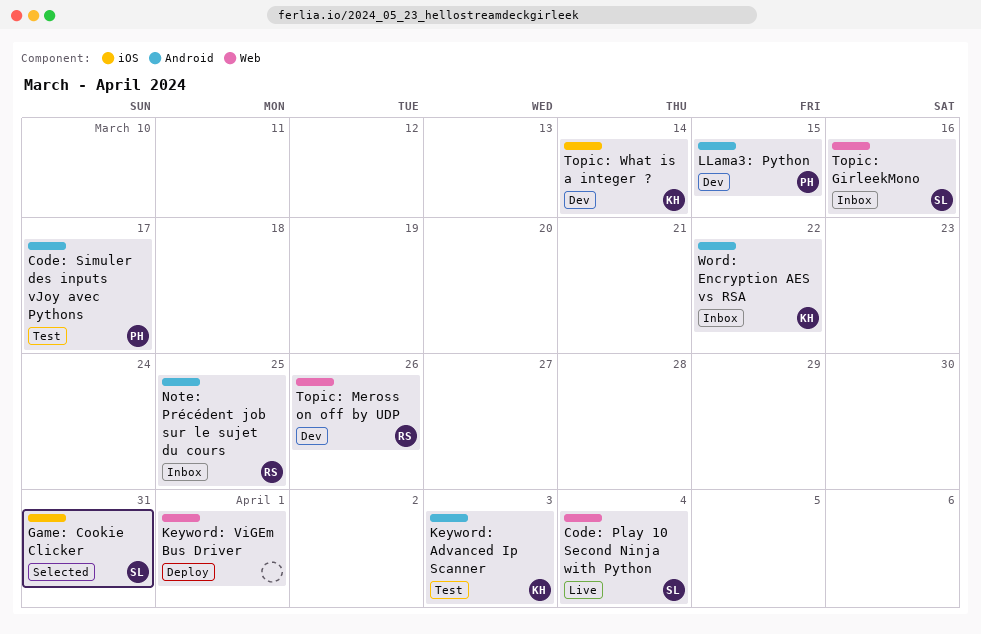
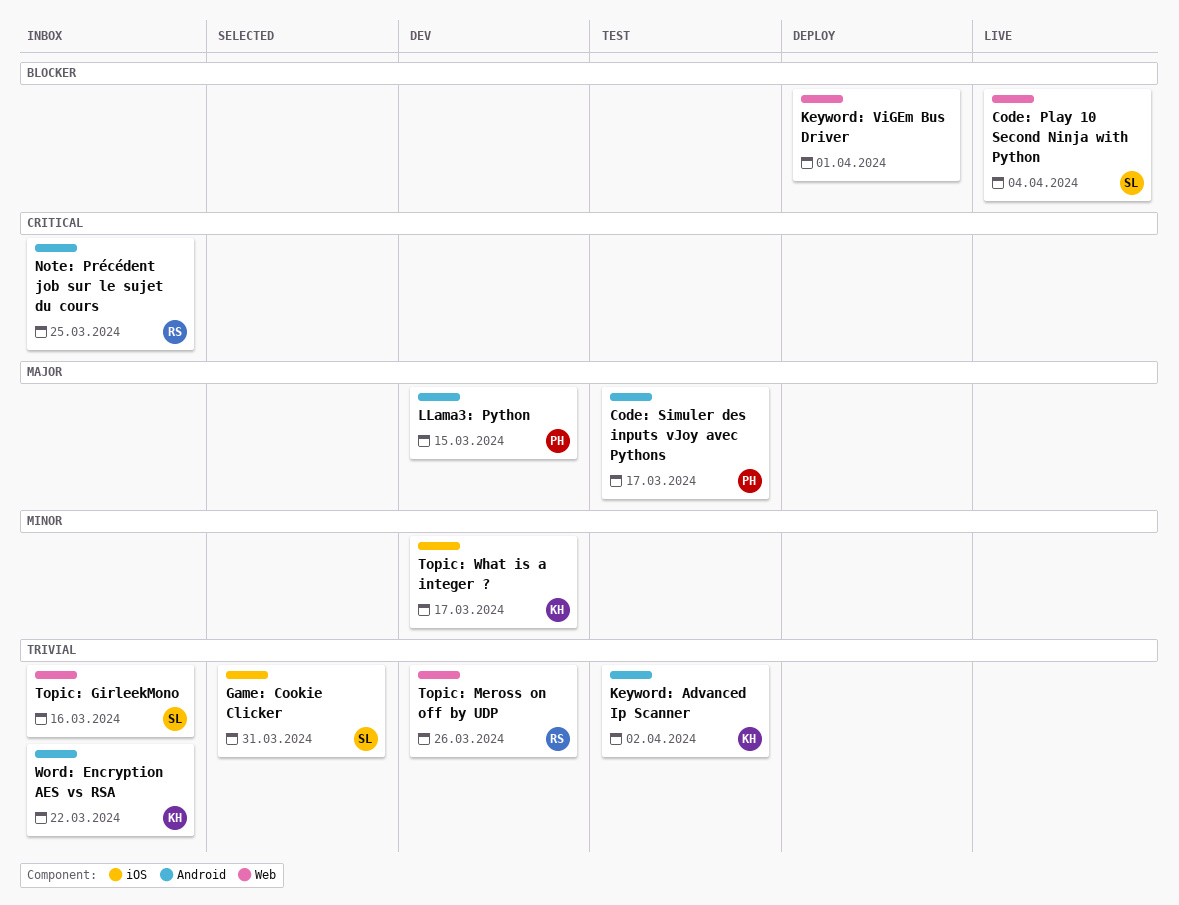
Keyword: Advanced Ip Scanner, due: Apr 3 -> Apr 2
Topic: What is a integer ?, due: Mar 14 -> Mar 17

